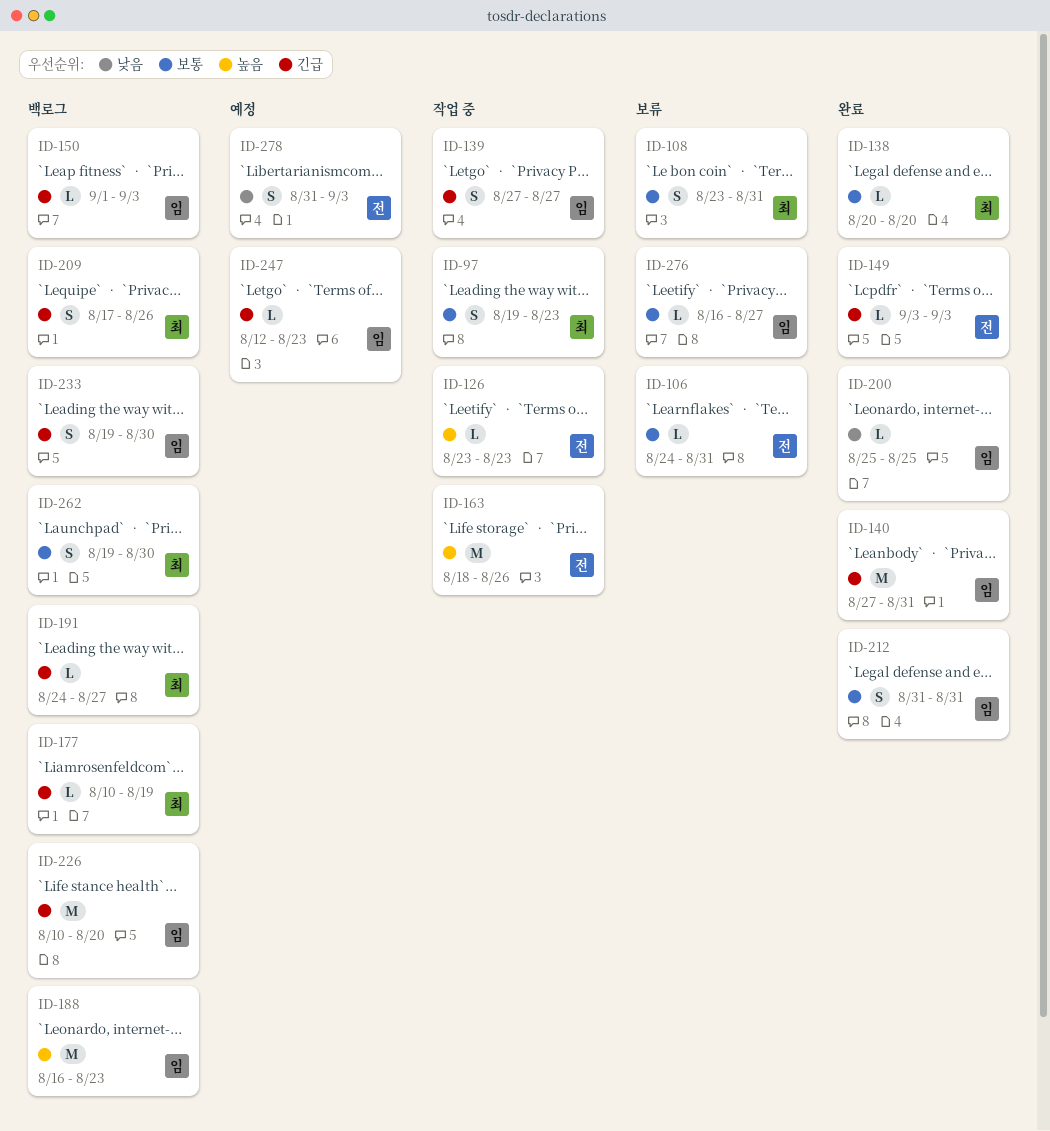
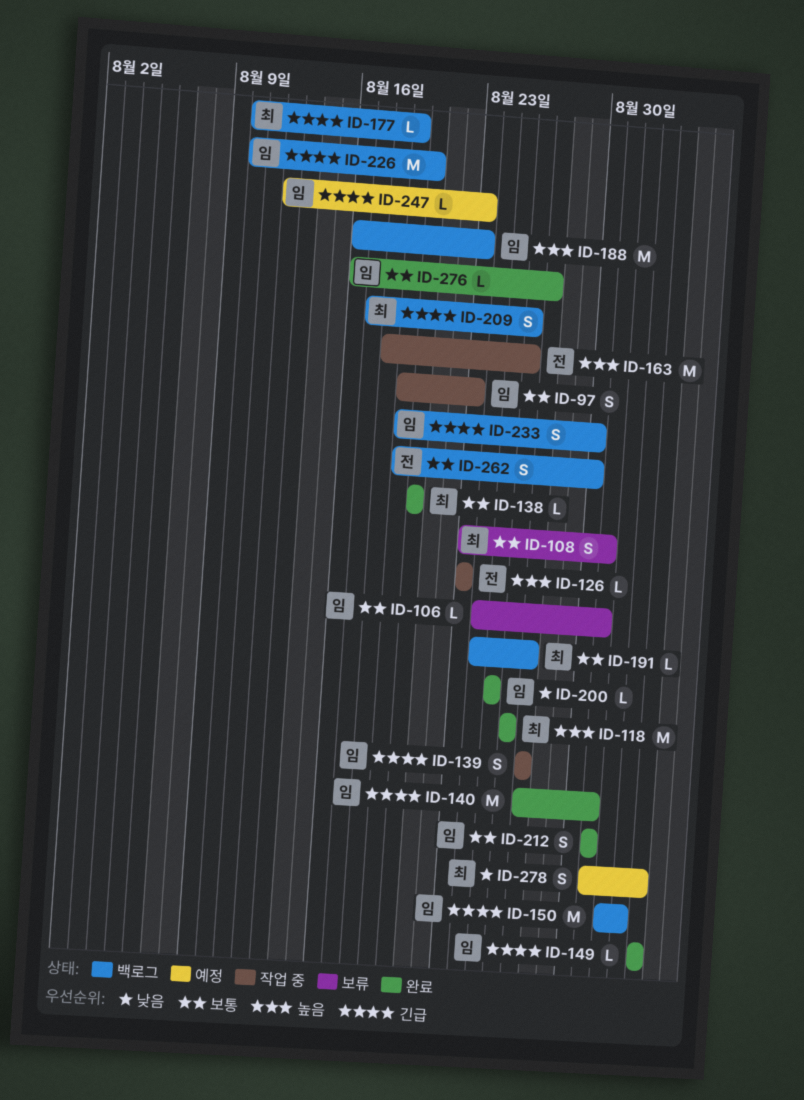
ID-97, owner: 최 -> 임
ID-106, owner: 전 -> 임
ID-118: none -> present
ID-149, owner: 전 -> 임
ID-150, estimate: L -> M
ID-150, due: Sep 3 -> Sep 2
ID-191, priority: 긴급 -> 보통
ID-262, owner: 최 -> 전
ID-276, status: 보류 -> 완료
ID-278, owner: 전 -> 최

